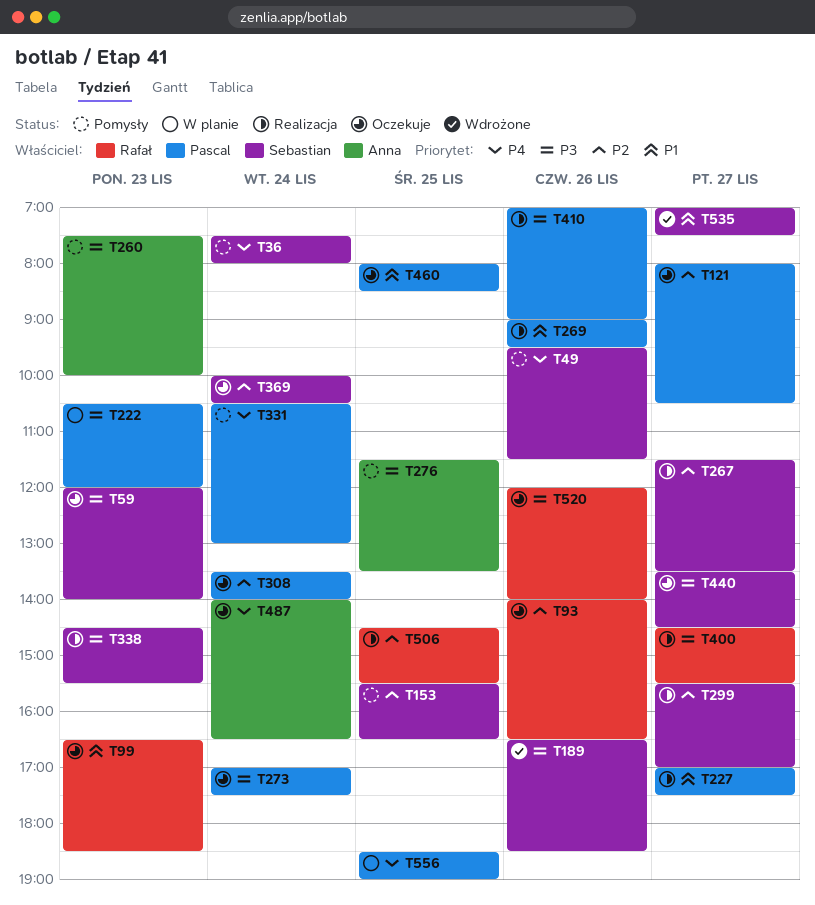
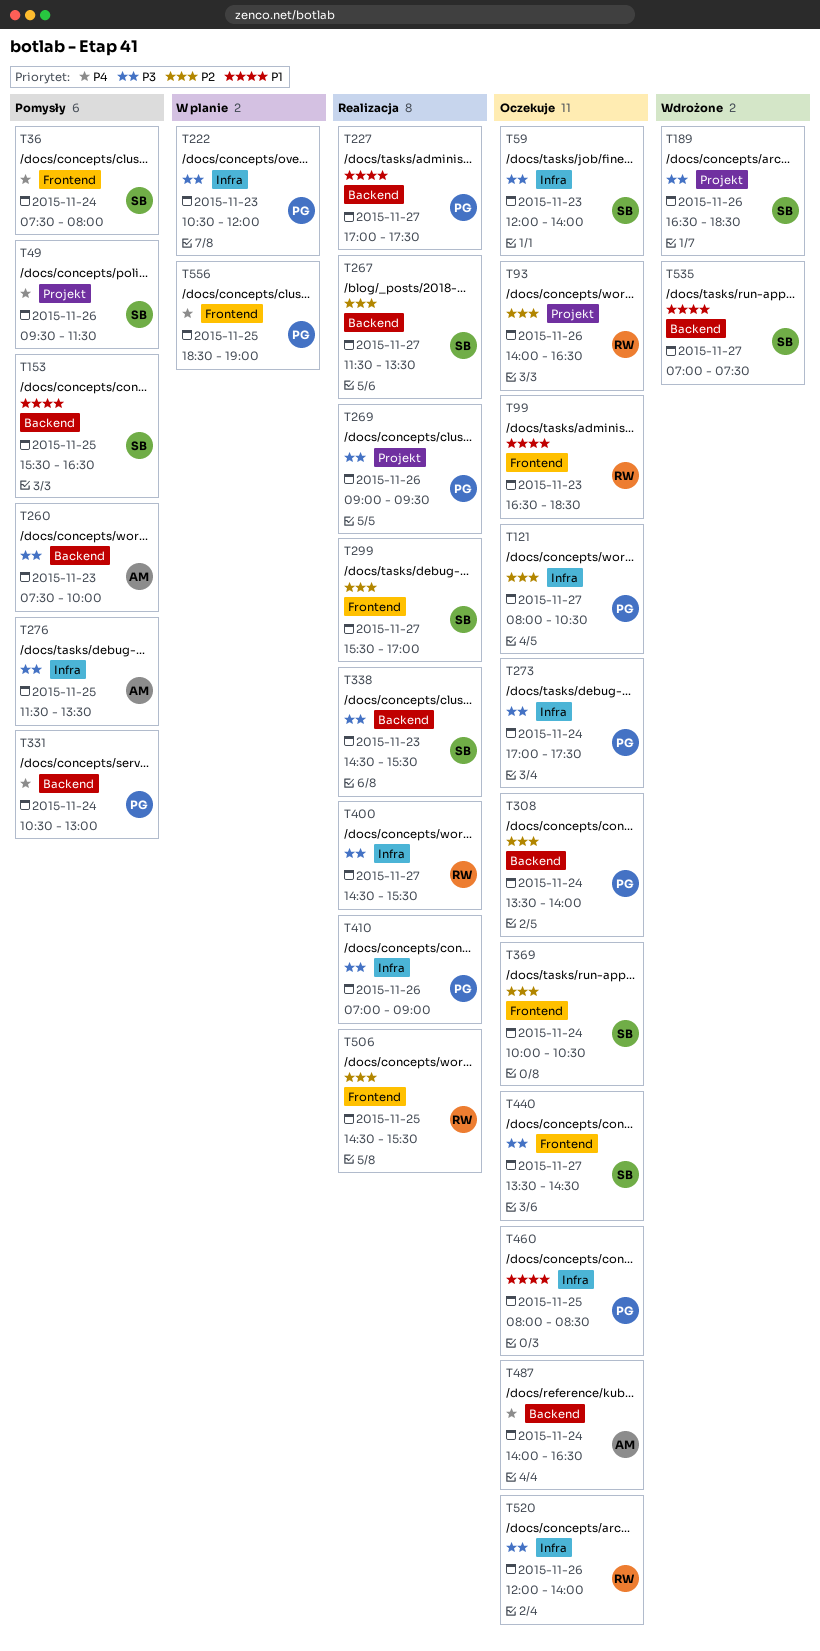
T153, priority: P2 -> P1
T269, priority: P1 -> P3

